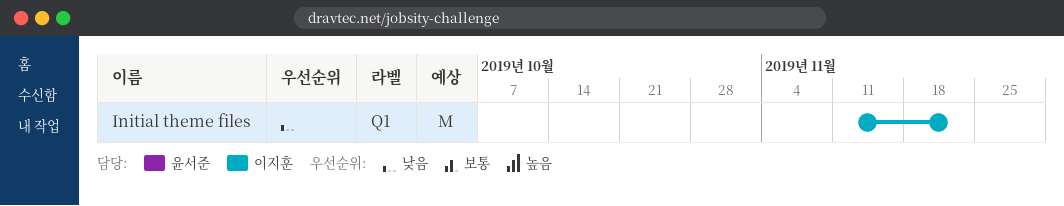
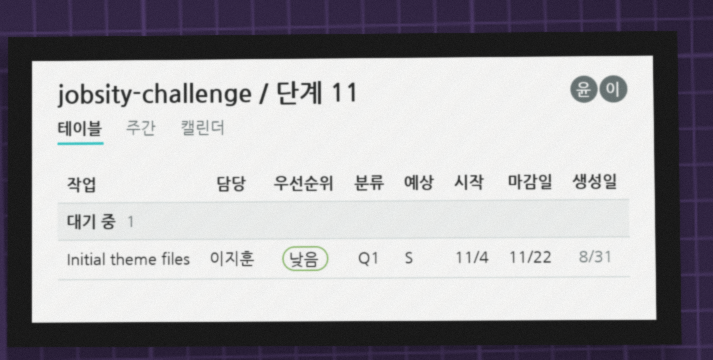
Initial theme files, estimate: M -> S
Initial theme files, start: Nov 11 -> Nov 4

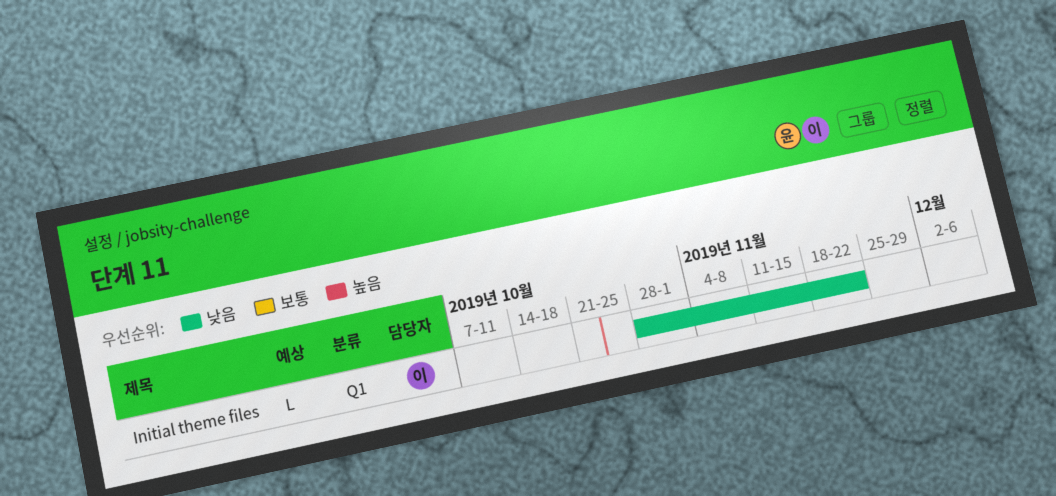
Initial theme files, estimate: S -> L
Initial theme files, start: Nov 4 -> Oct 28

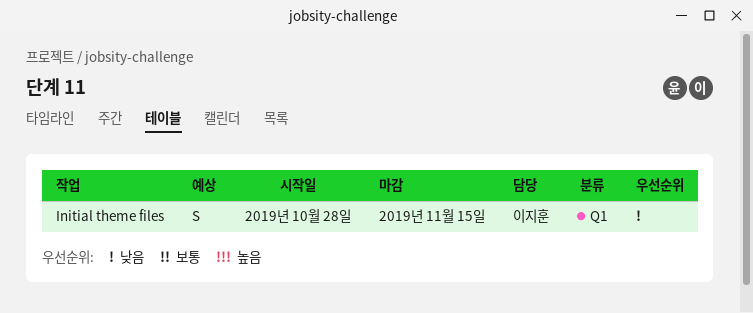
Initial theme files, estimate: L -> S
Initial theme files, due: Nov 22 -> Nov 15

